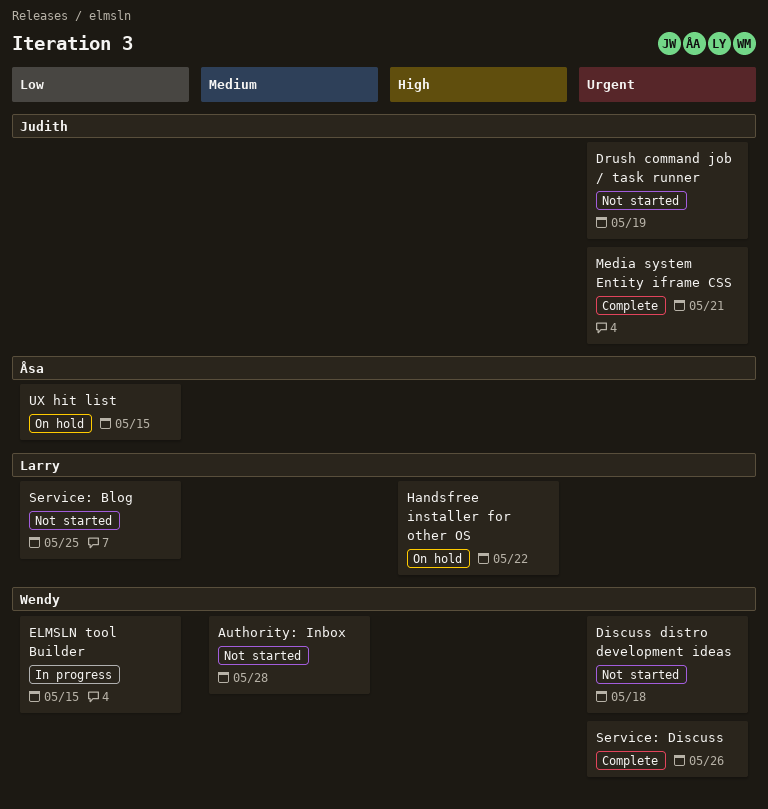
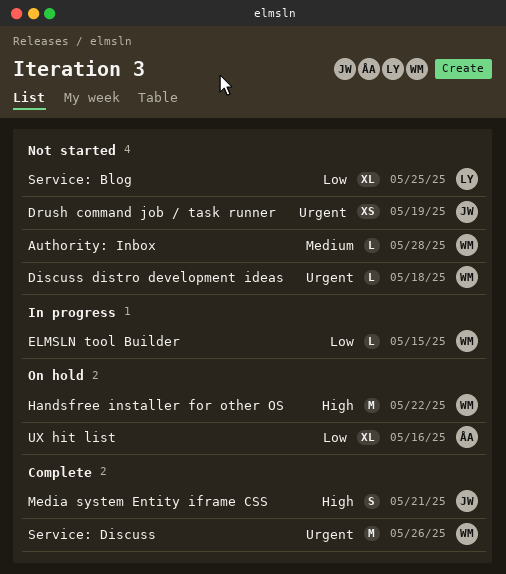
Handsfree installer for other OS, owner: Larry -> Wendy
Media system Entity iframe CSS, priority: Urgent -> High
UX hit list, due: May 15 -> May 16

